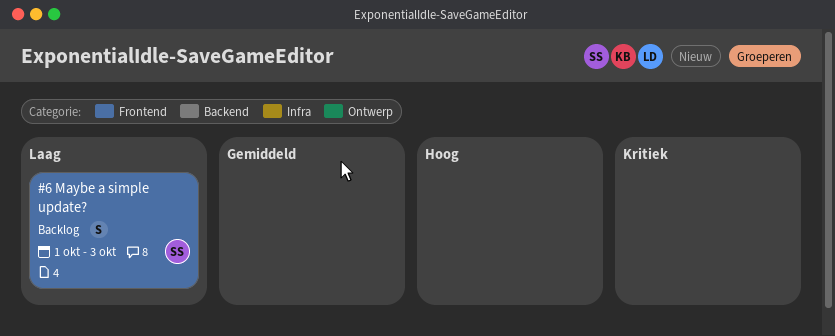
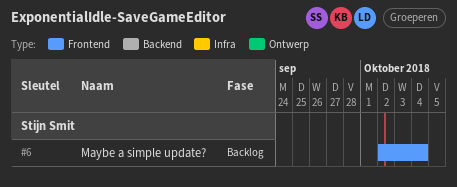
#6, start: Oct 1 -> Oct 2
#6, due: Oct 3 -> Oct 4

